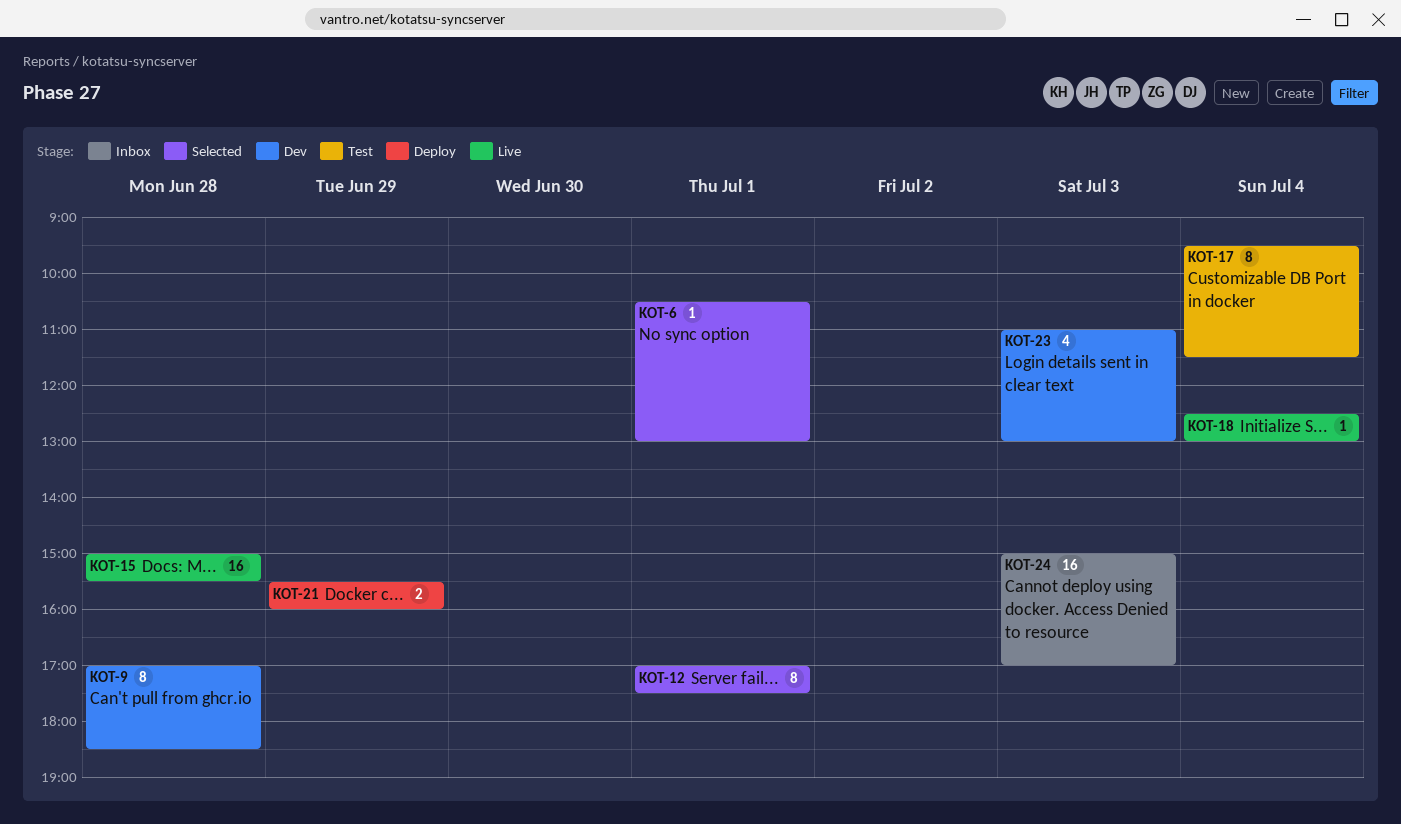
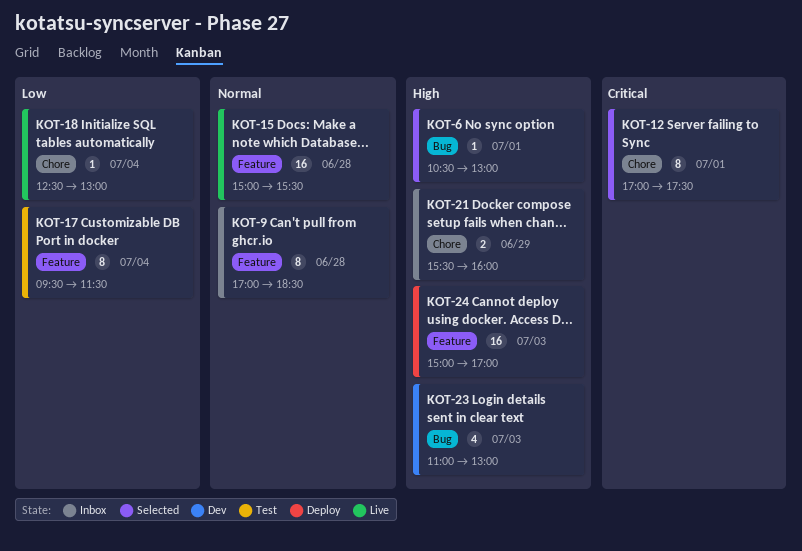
KOT-9, status: Dev -> Inbox
KOT-21, status: Deploy -> Inbox
KOT-24, status: Inbox -> Deploy

